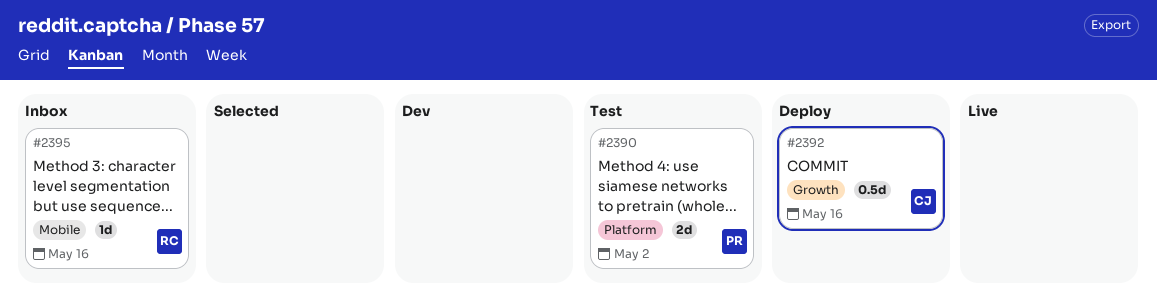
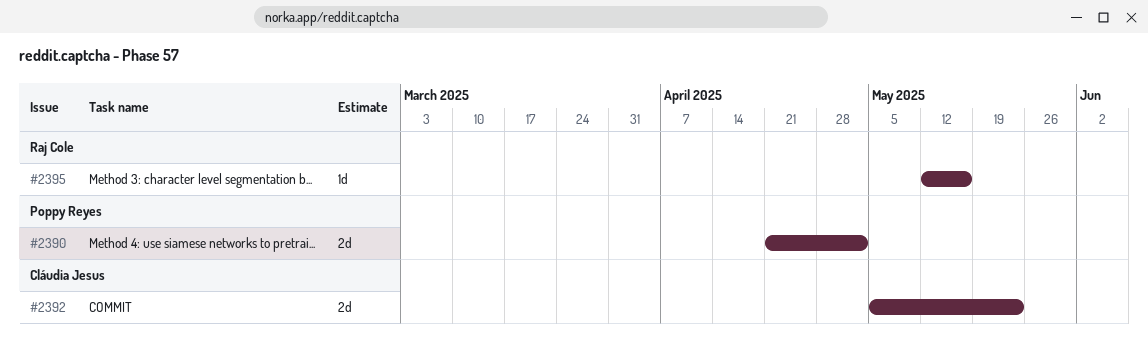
#2392, estimate: 0.5d -> 2d
#2392, due: May 16 -> May 23

